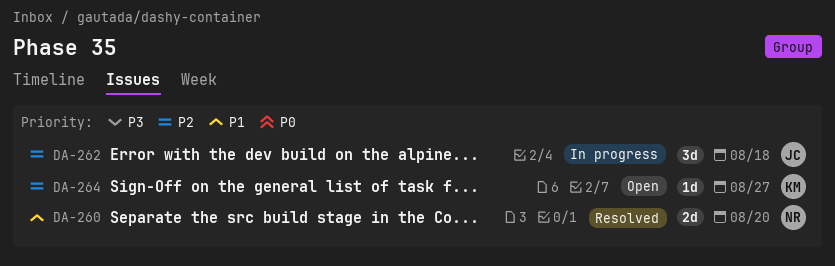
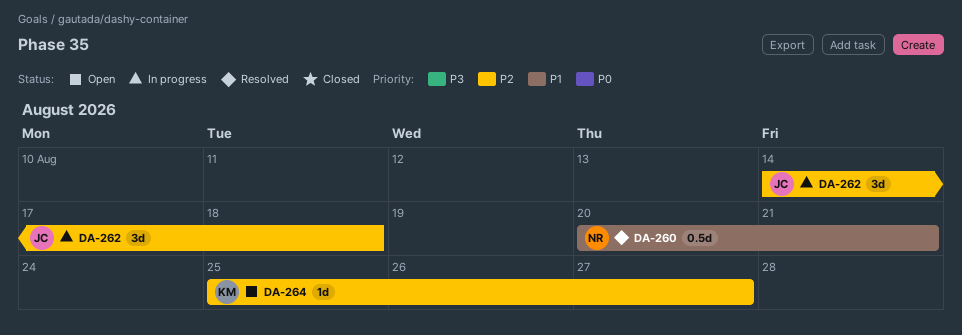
DA-260, estimate: 2d -> 0.5d
DA-260, due: Aug 20 -> Aug 21

